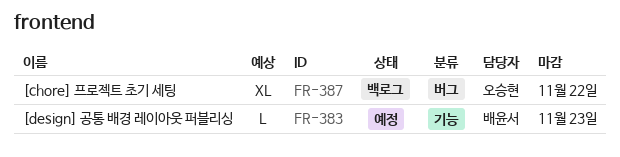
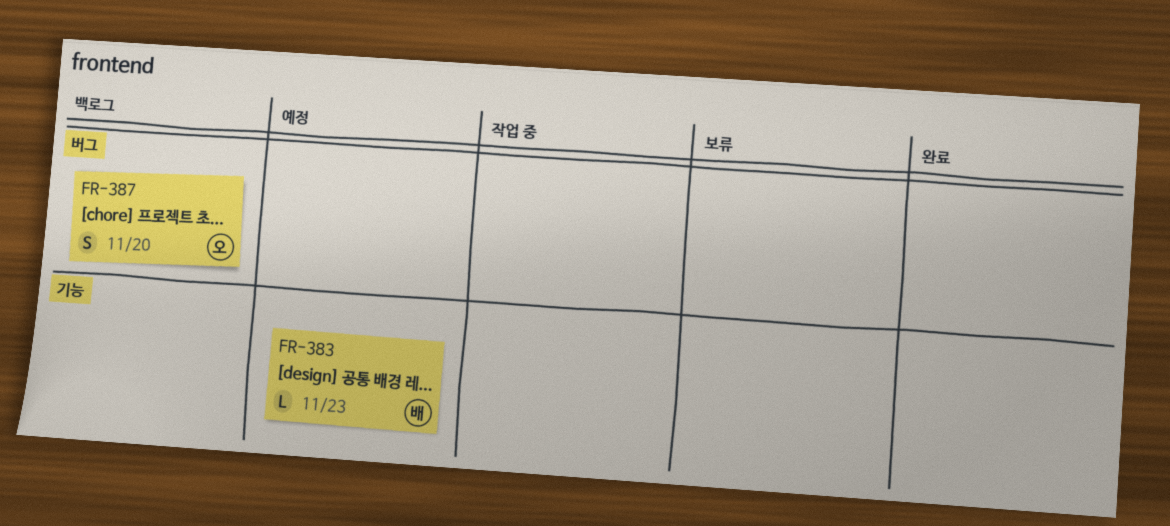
FR-387, estimate: XL -> S
FR-387, due: Nov 22 -> Nov 20

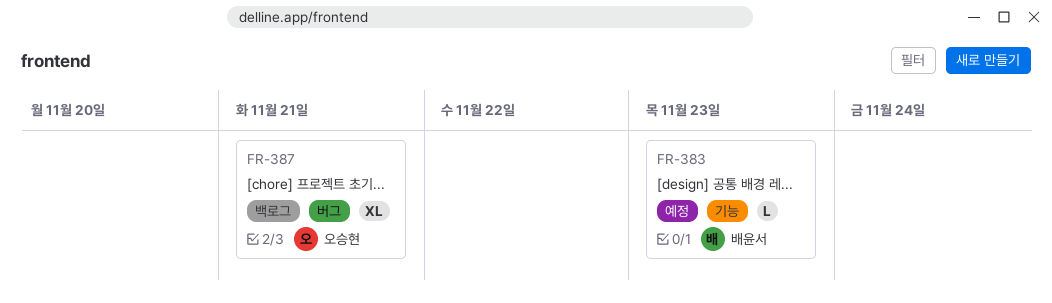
FR-387, estimate: S -> XL
FR-387, due: Nov 20 -> Nov 21

